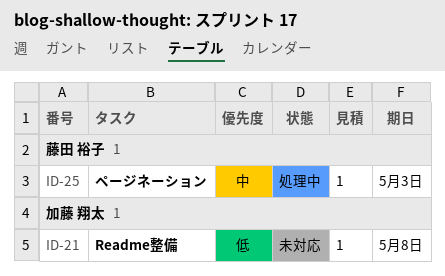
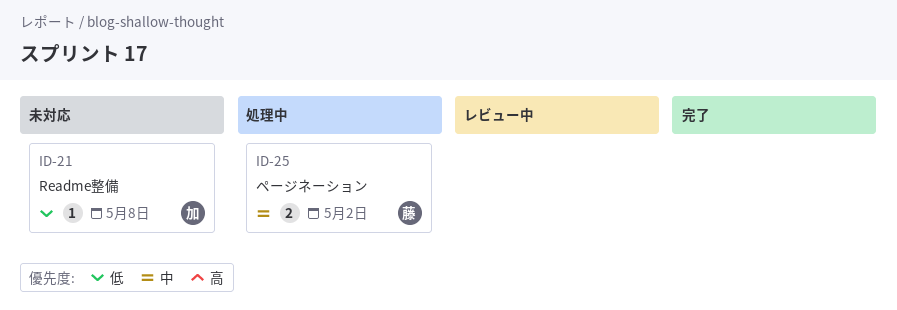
ID-25, estimate: 1 -> 2
ID-25, due: May 3 -> May 2

